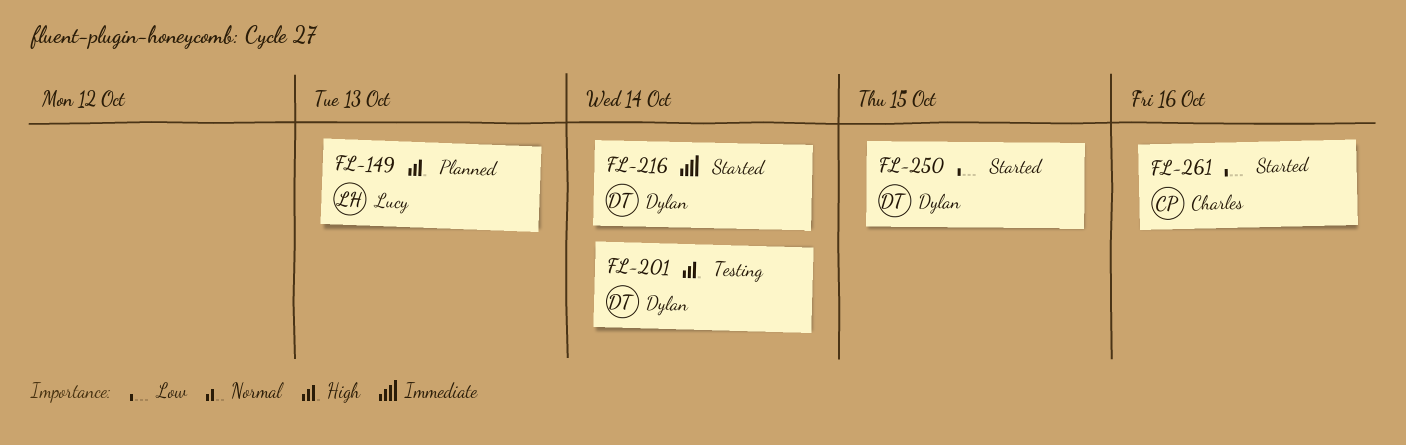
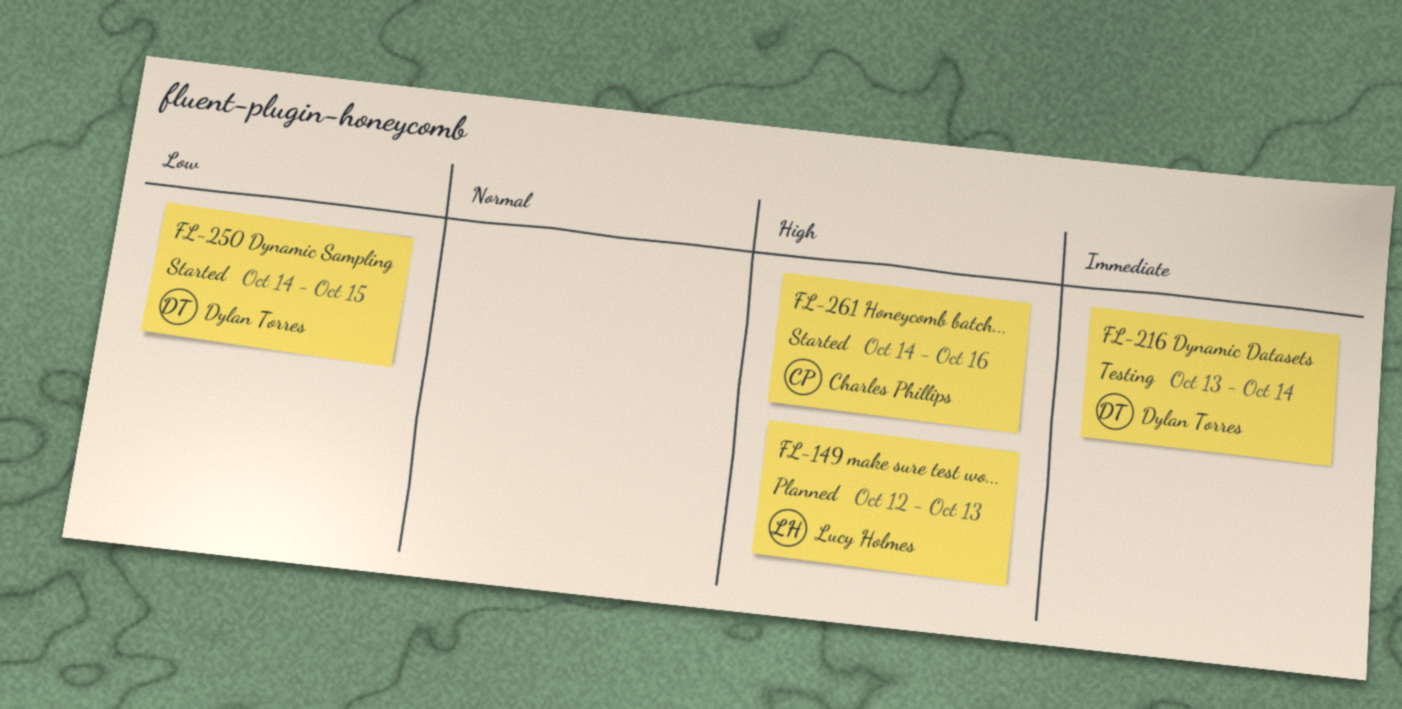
FL-201: present -> none
FL-216, status: Started -> Testing
FL-261, priority: Low -> High

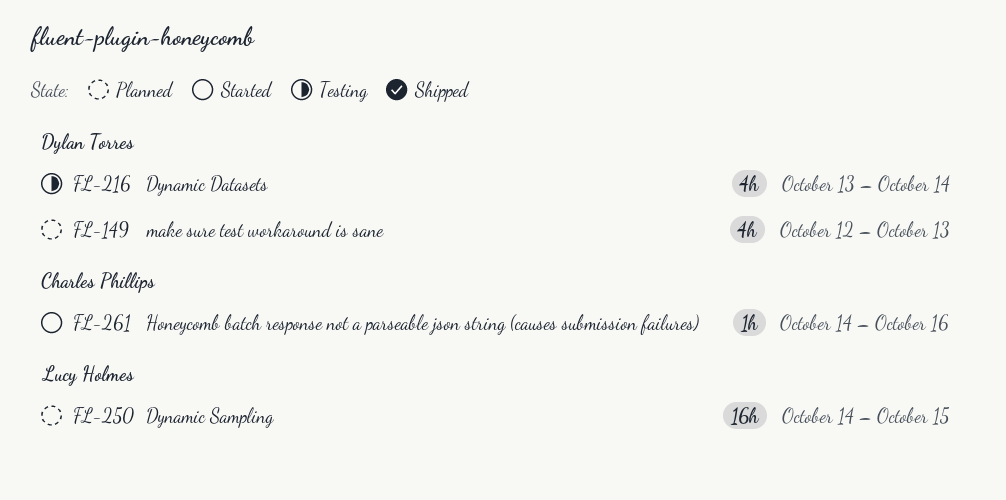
FL-149, owner: Lucy Holmes -> Dylan Torres
FL-250, status: Started -> Planned
FL-250, owner: Dylan Torres -> Lucy Holmes

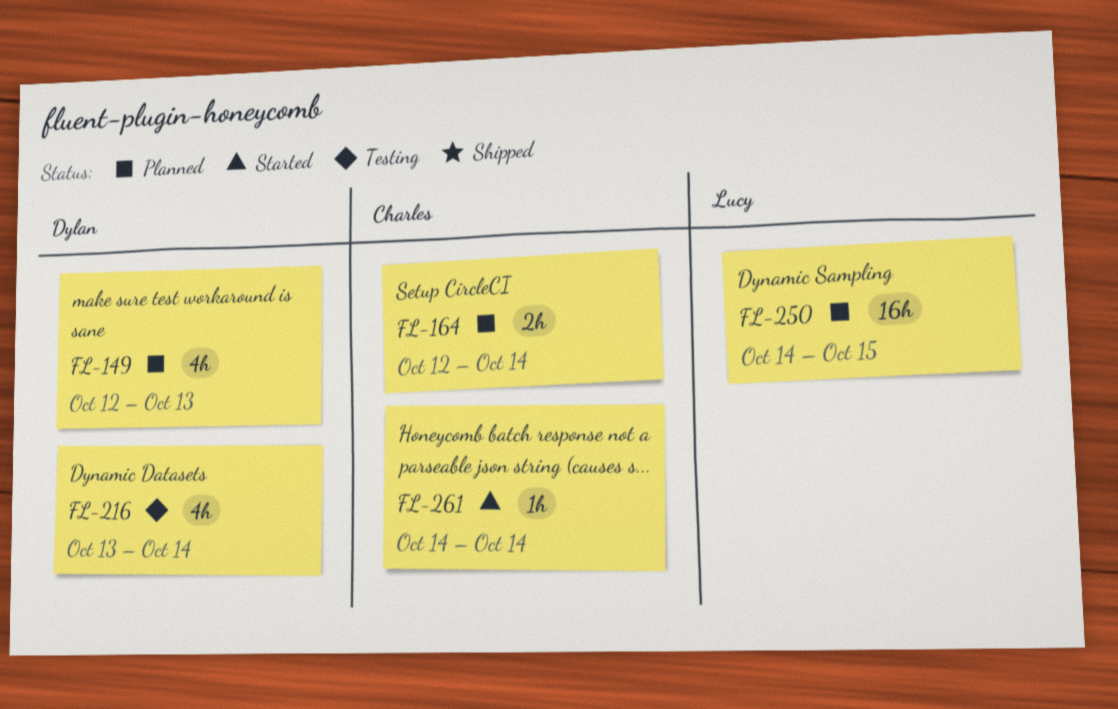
FL-164: none -> present
FL-261, due: Oct 16 -> Oct 14

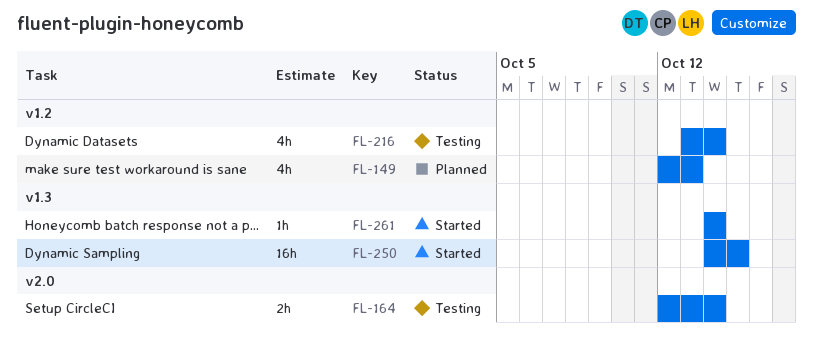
FL-164, status: Planned -> Testing
FL-250, status: Planned -> Started

